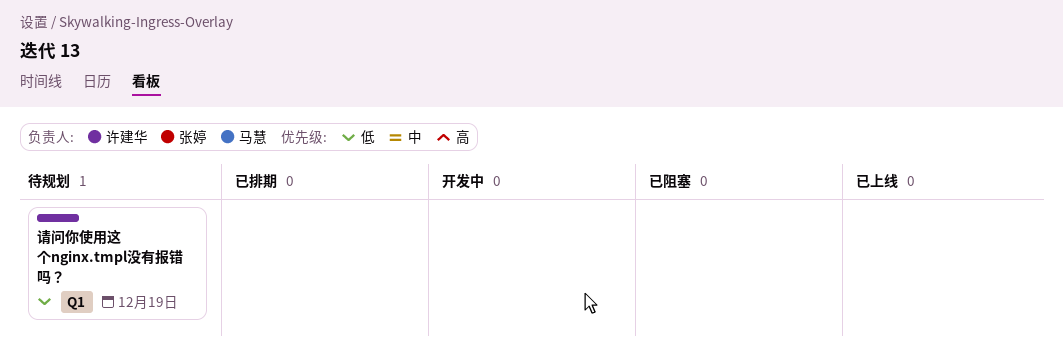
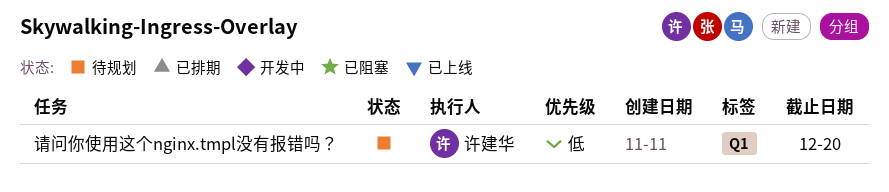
请问你使用这个nginx.tmpl没有报错吗？, due: Dec 19 -> Dec 20

